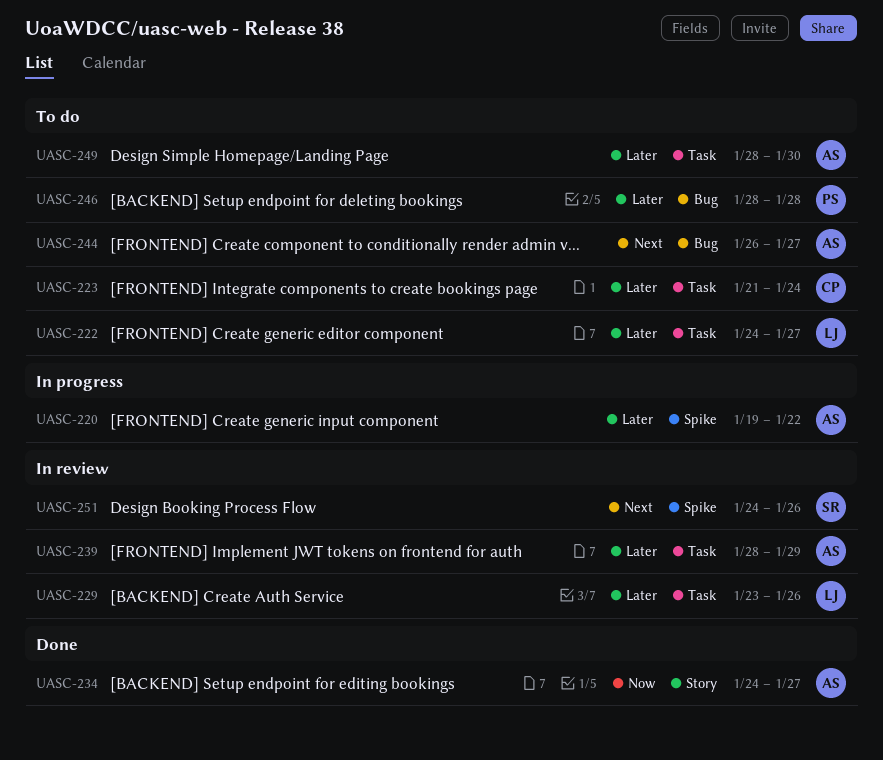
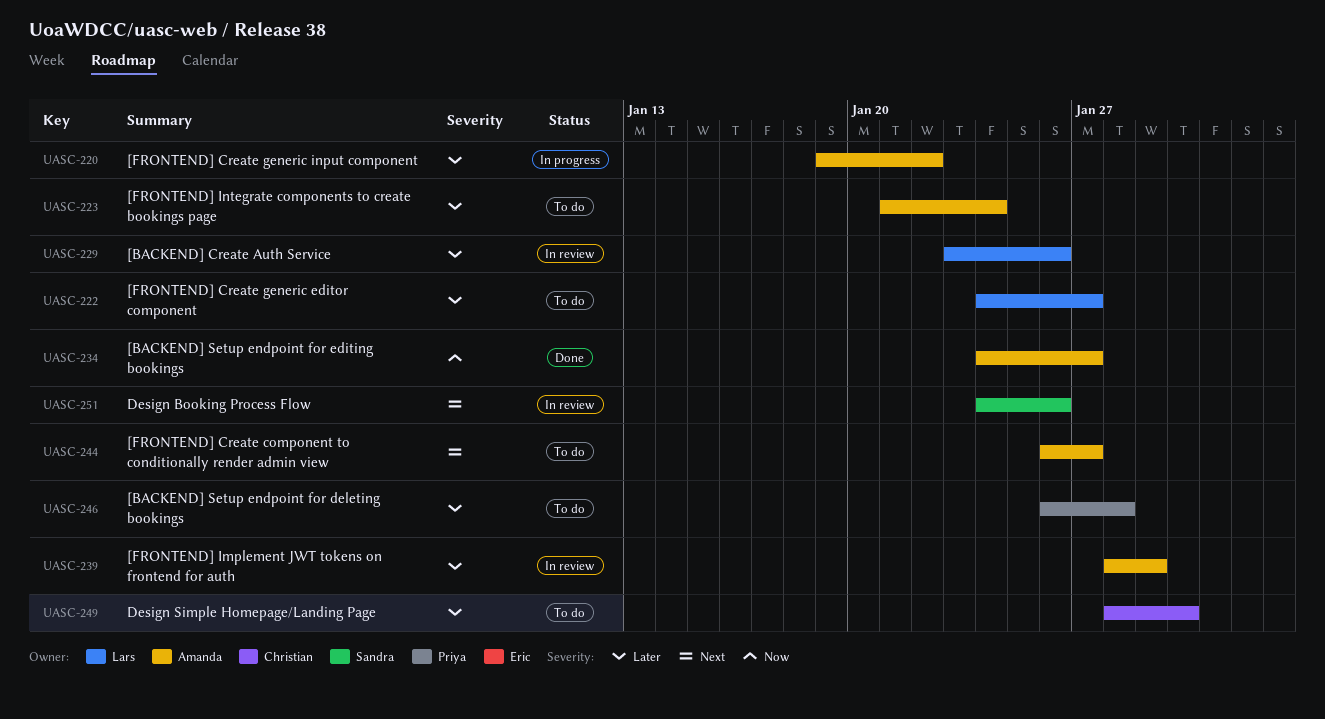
UASC-223, owner: Christian -> Amanda
UASC-246, start: Jan 28 -> Jan 26
UASC-249, owner: Amanda -> Christian

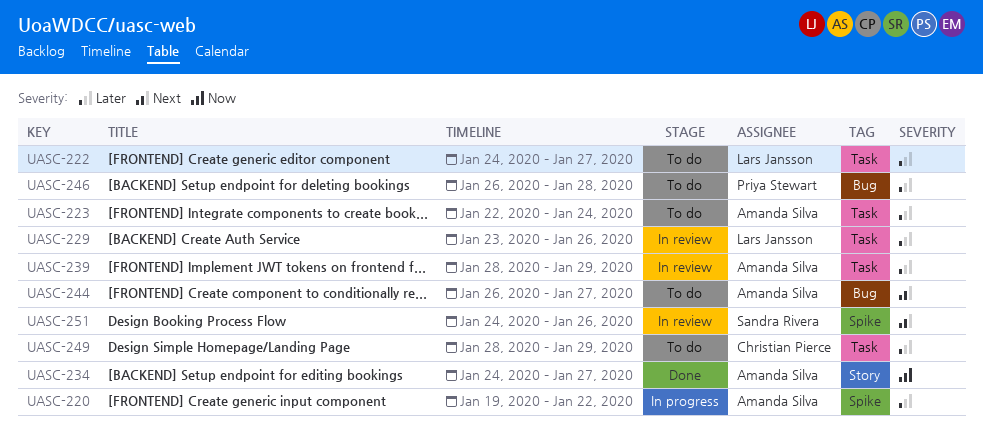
UASC-223, start: Jan 21 -> Jan 22
UASC-249, due: Jan 30 -> Jan 29

